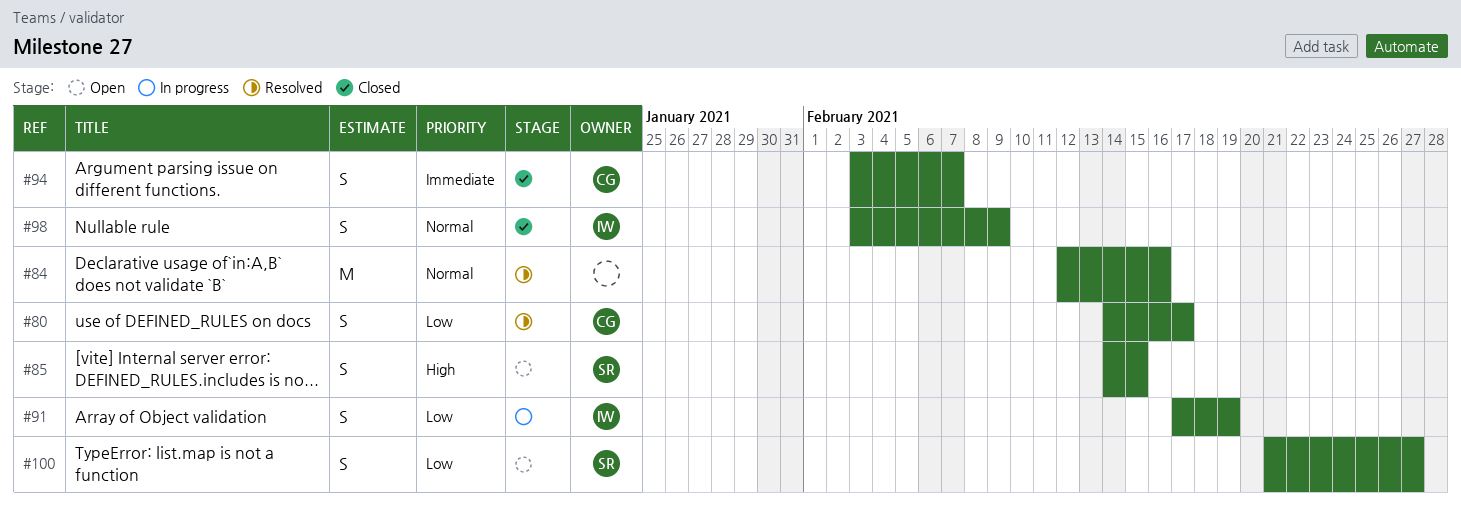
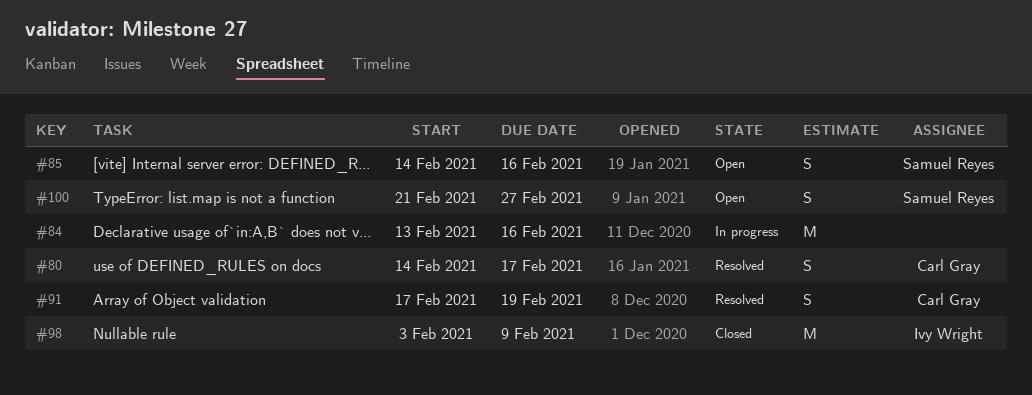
#84, status: Resolved -> In progress
#84, start: Feb 12 -> Feb 13
#85, due: Feb 15 -> Feb 16
#91, status: In progress -> Resolved
#91, owner: Ivy Wright -> Carl Gray
#94: present -> none
#98, estimate: S -> M

